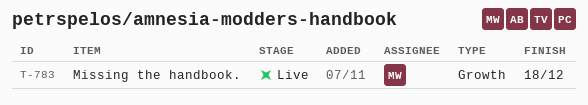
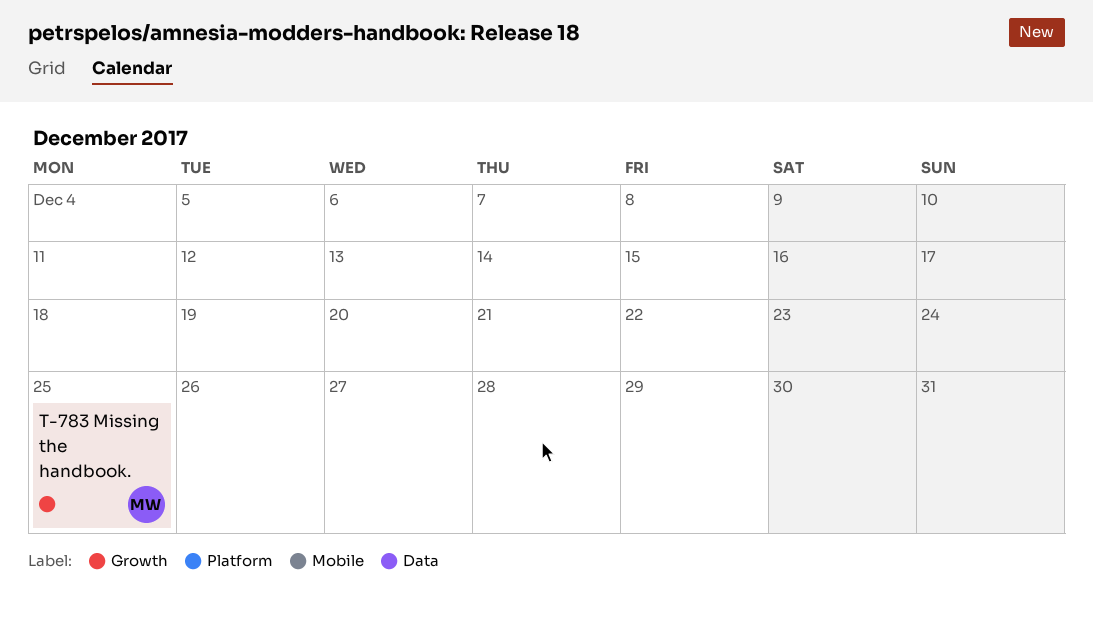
T-783, due: Dec 18 -> Dec 25

